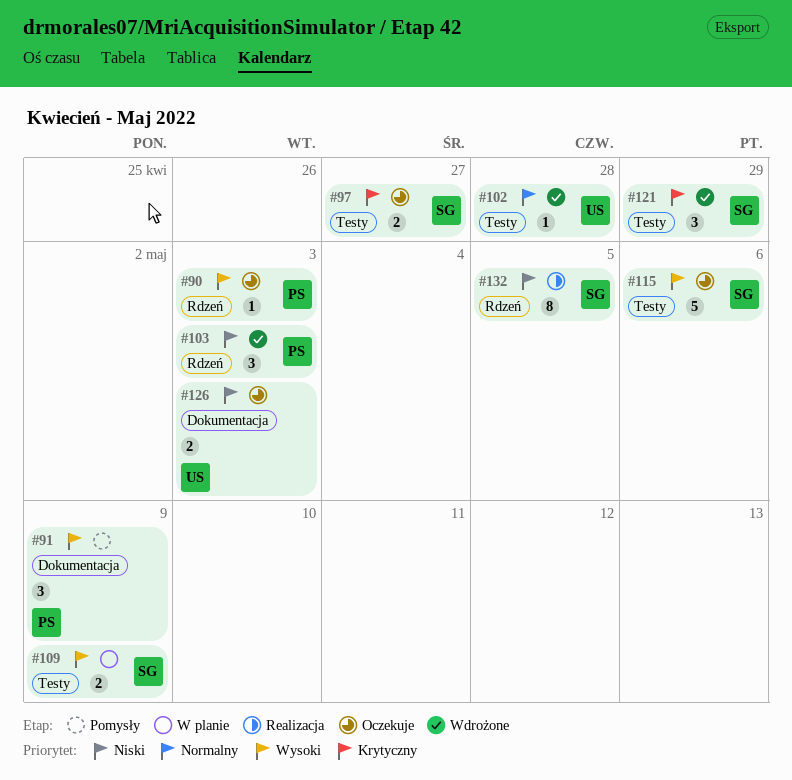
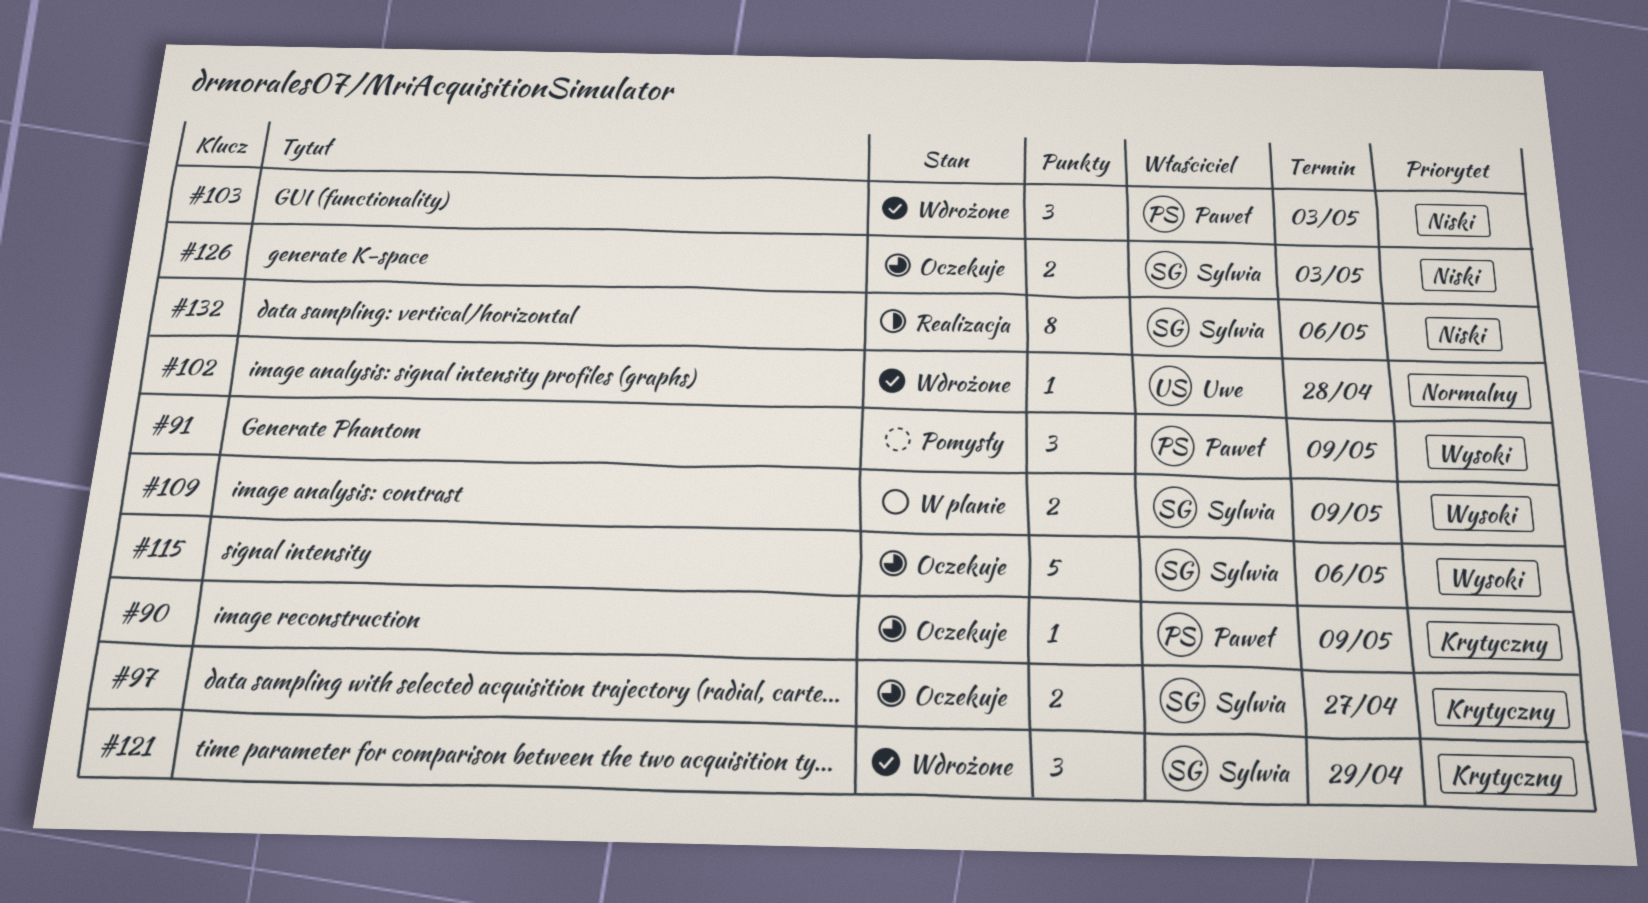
#90, priority: Wysoki -> Krytyczny
#90, due: May 3 -> May 9
#126, owner: Uwe -> Sylwia
#132, due: May 5 -> May 6

